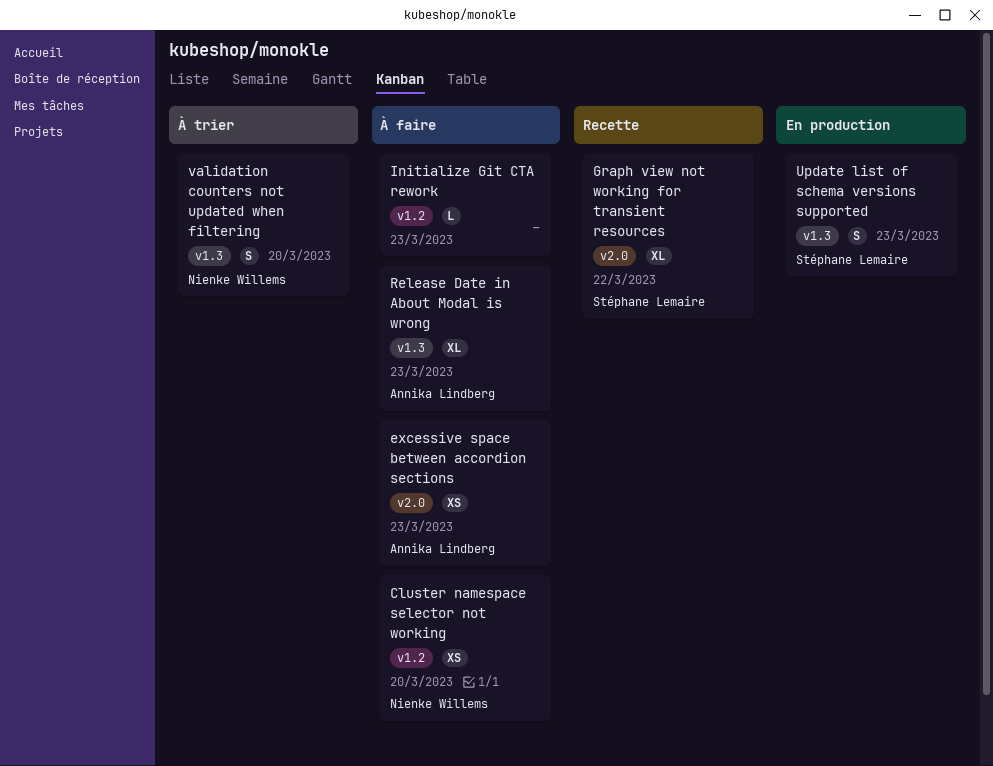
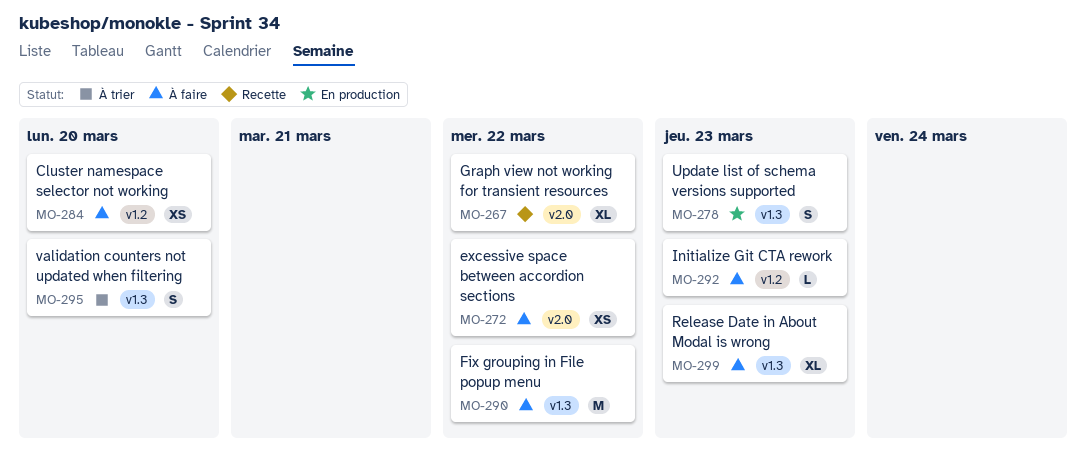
excessive space between accordion sections, due: Mar 23 -> Mar 22
Fix grouping in File popup menu: none -> present

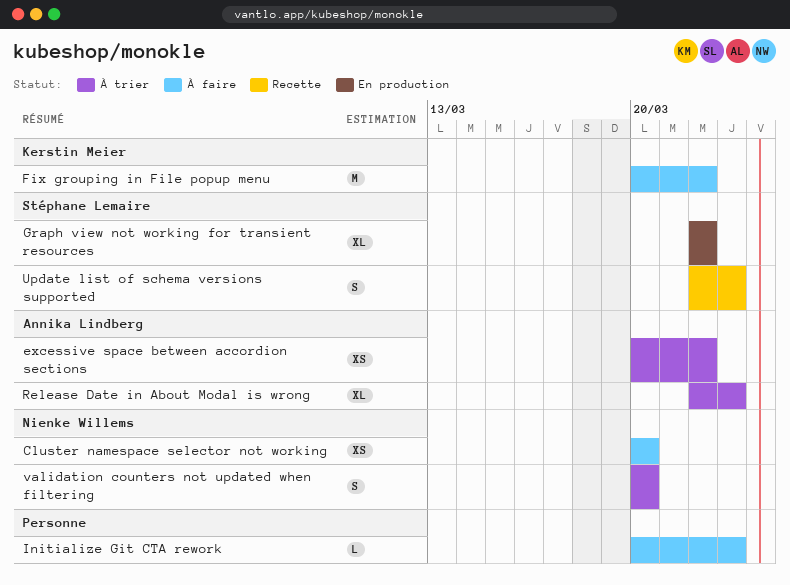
excessive space between accordion sections, status: À faire -> À trier
Graph view not working for transient resources, status: Recette -> En production
Release Date in About Modal is wrong, status: À faire -> À trier
Update list of schema versions supported, status: En production -> Recette

